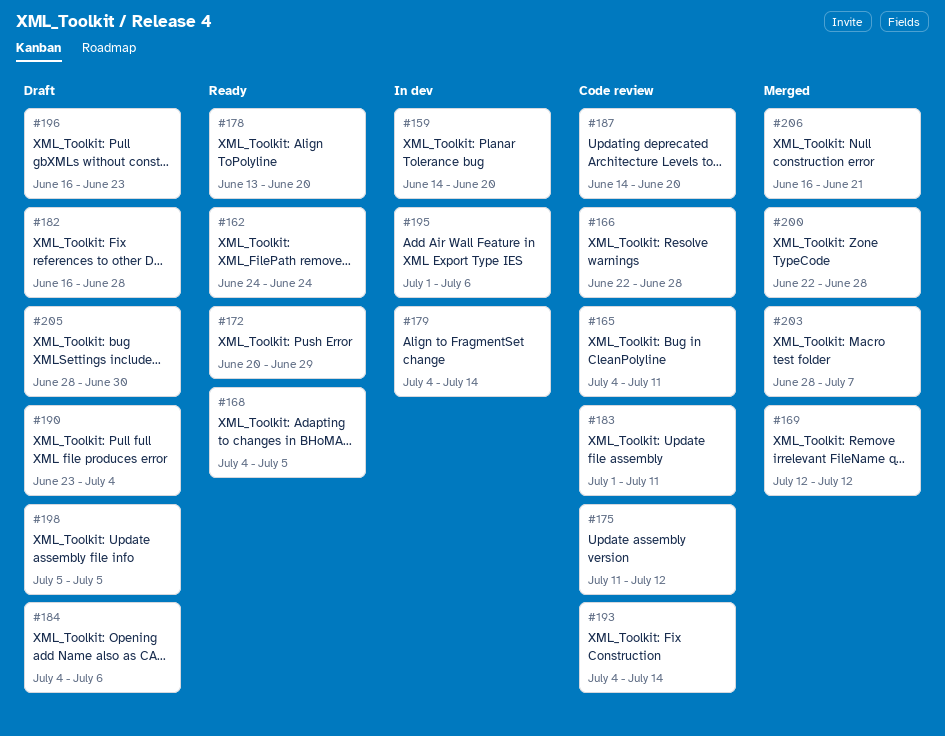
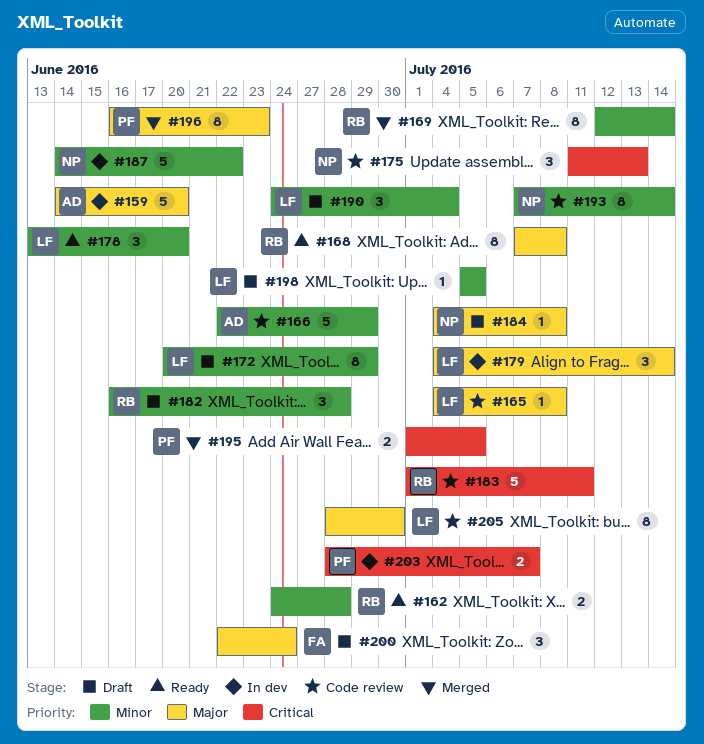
#162, due: Jun 24 -> Jun 28
#165, due: Jul 11 -> Jul 8
#166, due: Jun 28 -> Jun 29
#168, start: Jul 4 -> Jul 7
#168, due: Jul 5 -> Jul 8
#169, due: Jul 12 -> Jul 14
#172, status: Ready -> Draft
#175, due: Jul 12 -> Jul 13
#184, due: Jul 6 -> Jul 8
#187, status: Code review -> In dev
#187, due: Jun 20 -> Jun 22
#190, start: Jun 23 -> Jun 24
#193, start: Jul 4 -> Jul 7
#195, status: In dev -> Merged
#195, due: Jul 6 -> Jul 5
#196, status: Draft -> Merged
#200, status: Merged -> Draft
#200, due: Jun 28 -> Jun 24
#203, status: Merged -> In dev
#205, status: Draft -> Code review
#206: present -> none

